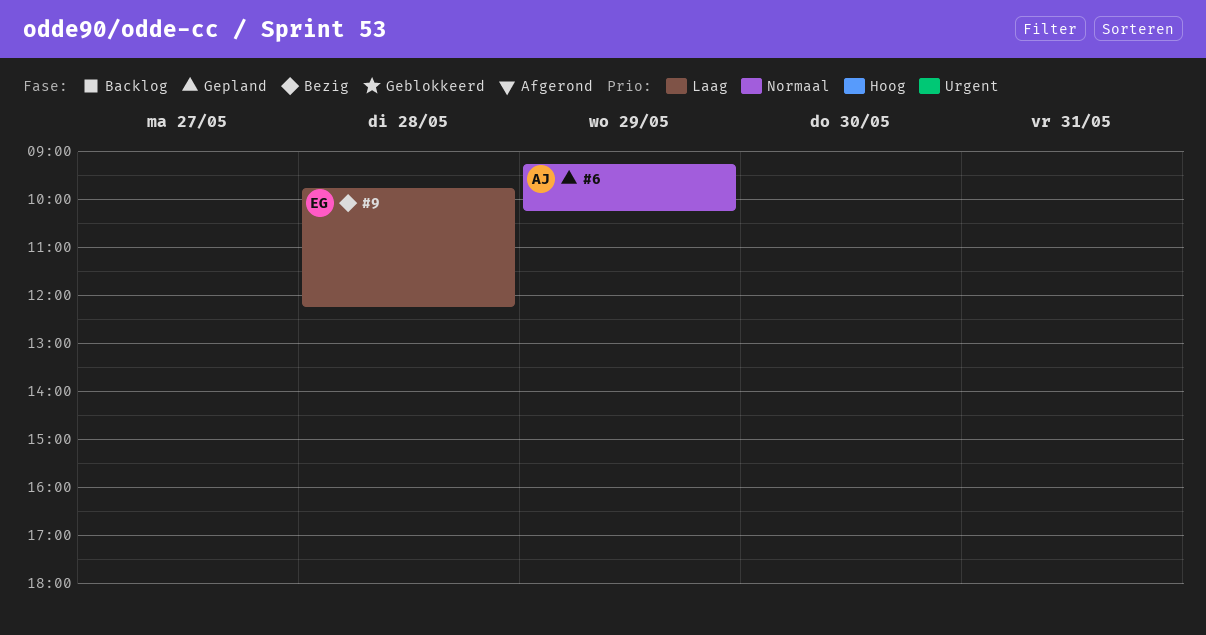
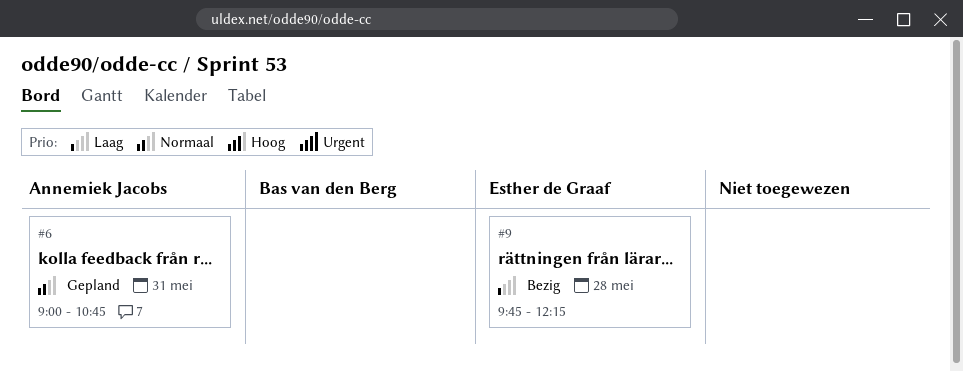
#6, day: May 29 -> May 31
#6, begins: 09:15 -> 09:00
#6, ends: 10:15 -> 10:45

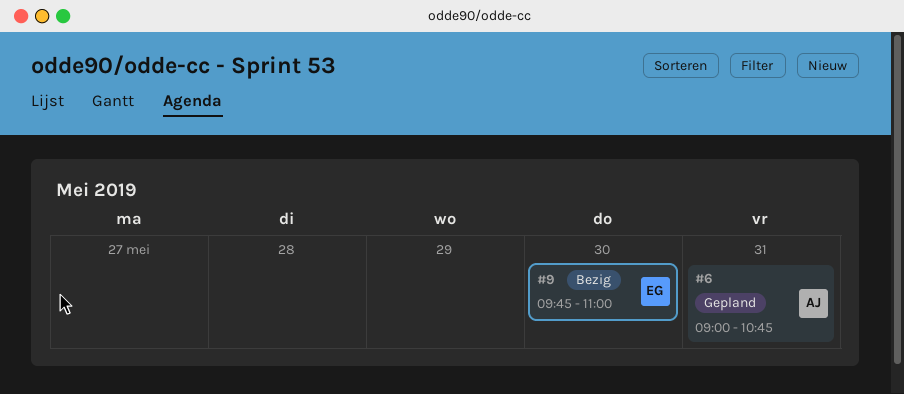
#9, day: May 28 -> May 30
#9, ends: 12:15 -> 11:00

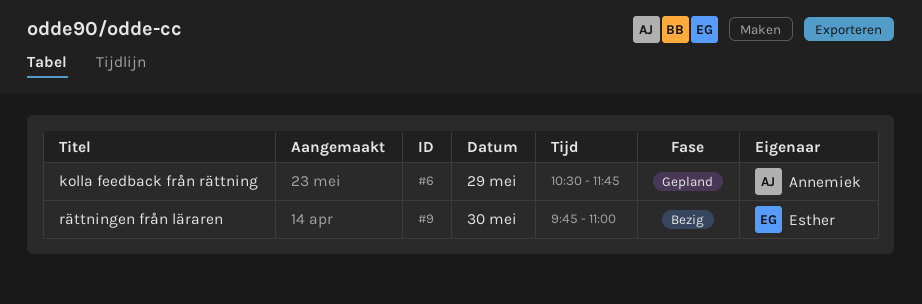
#6, day: May 31 -> May 29
#6, begins: 09:00 -> 10:30
#6, ends: 10:45 -> 11:45

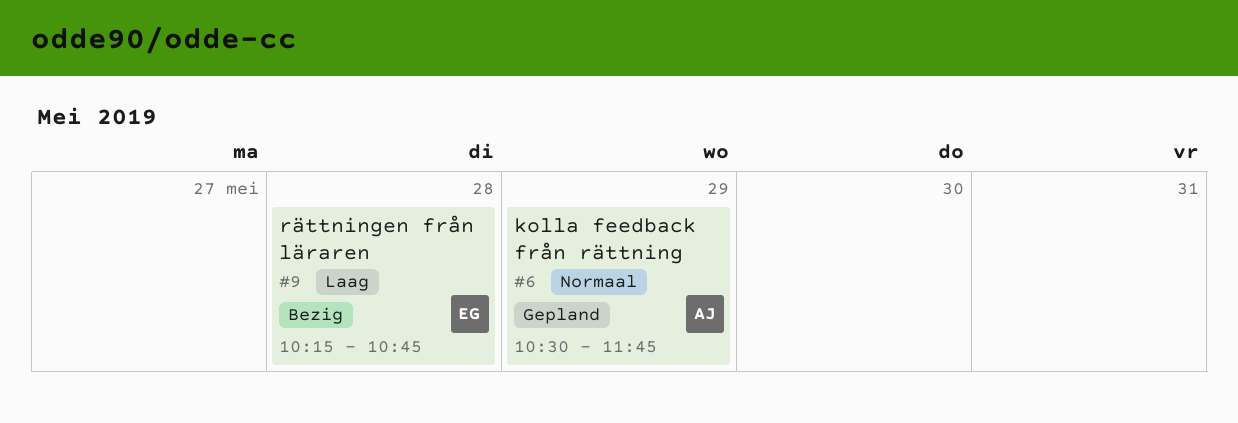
#9, day: May 30 -> May 28
#9, begins: 09:45 -> 10:15
#9, ends: 11:00 -> 10:45

